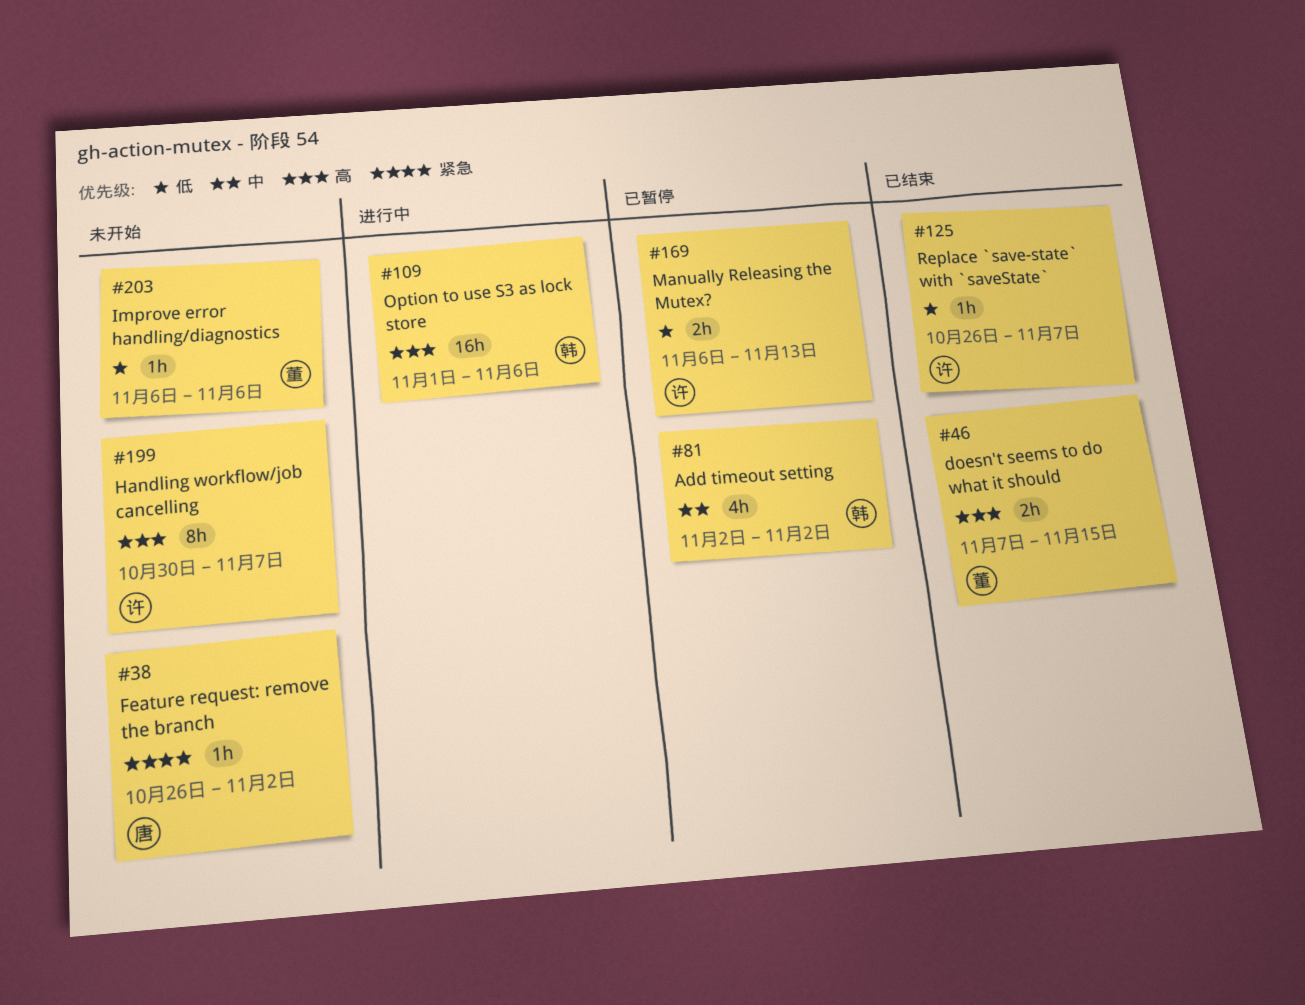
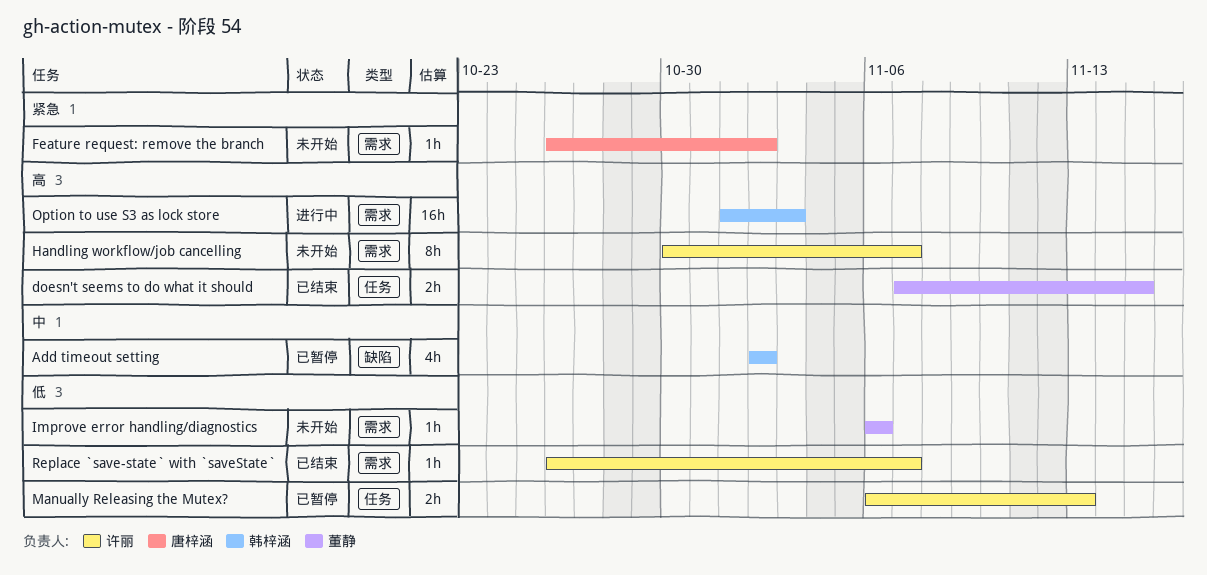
Option to use S3 as lock store, due: Nov 6 -> Nov 3

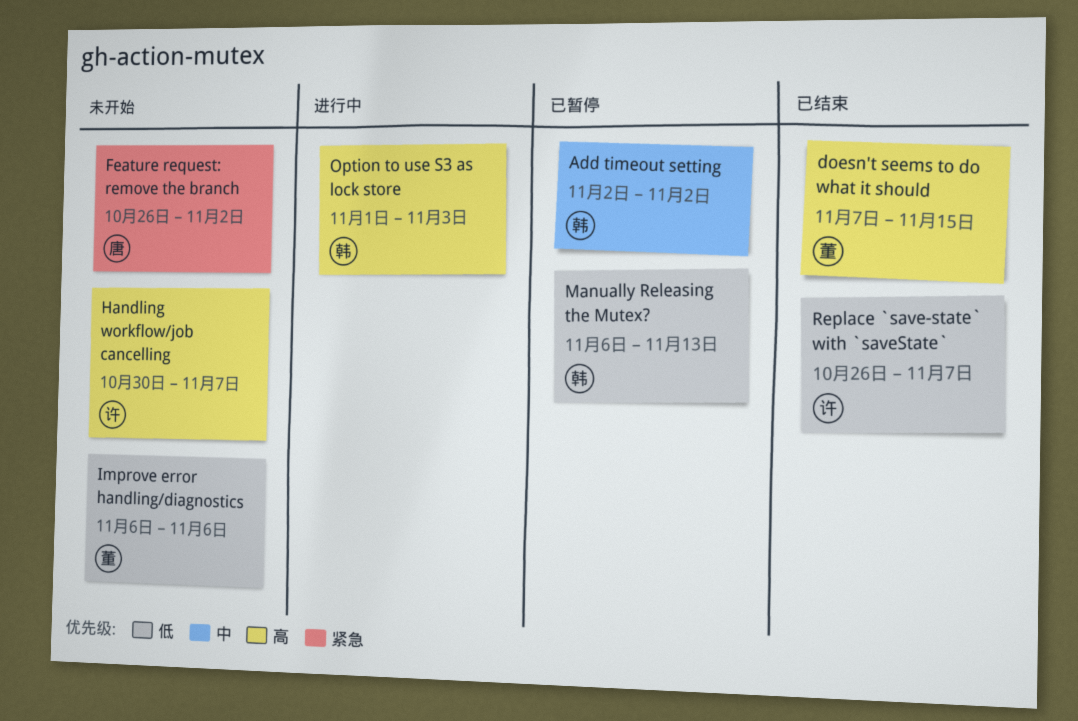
Manually Releasing the Mutex?, owner: 许丽 -> 韩梓涵

